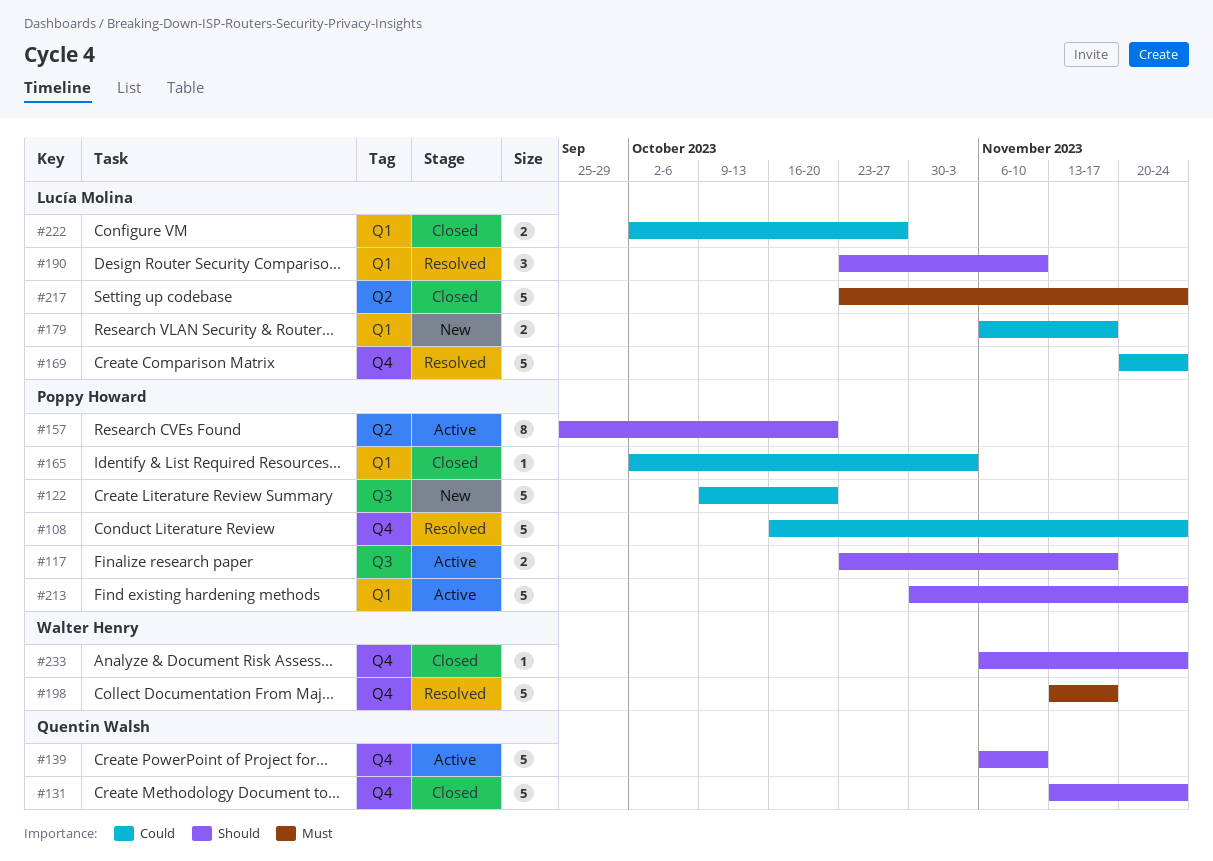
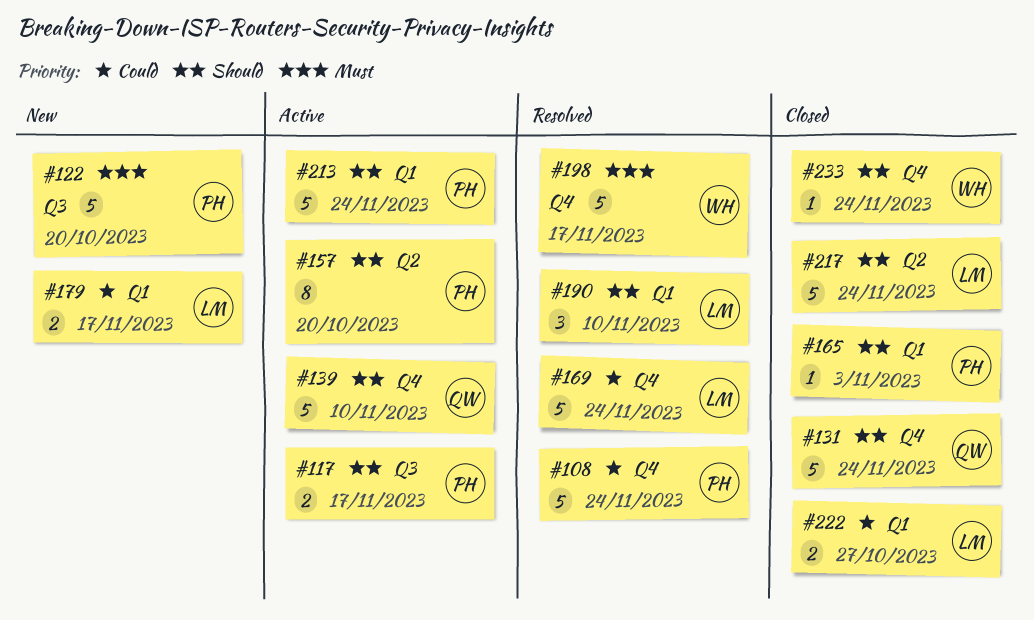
#122, priority: Could -> Must
#165, priority: Could -> Should
#217, priority: Must -> Should

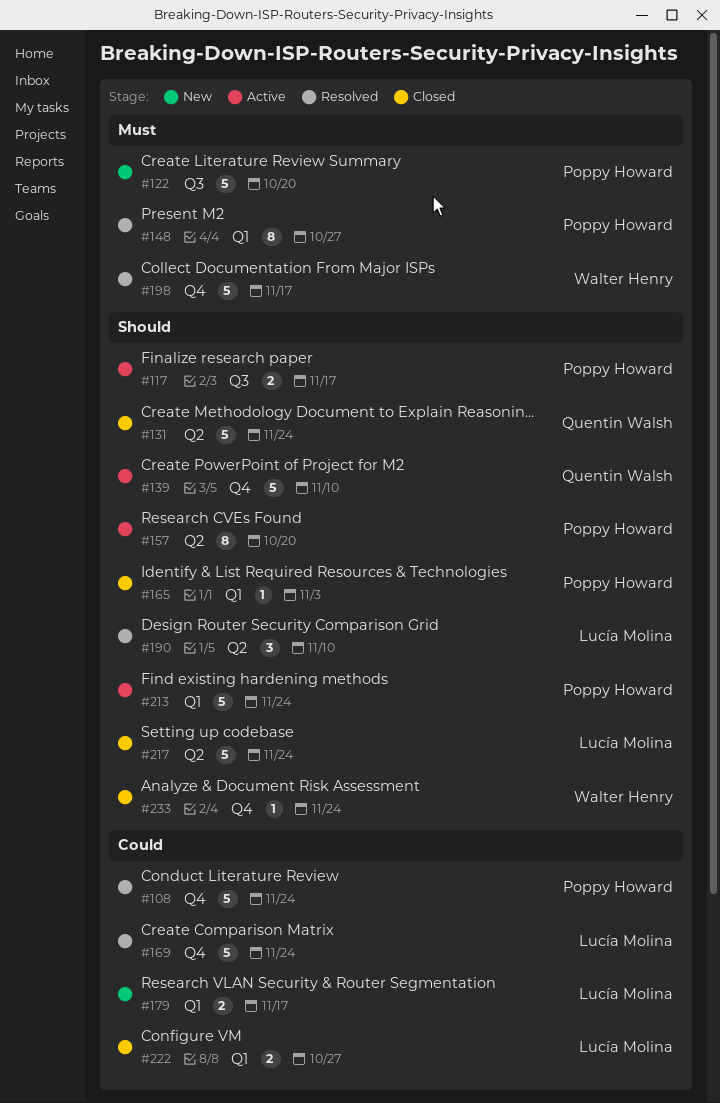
#131, label: Q4 -> Q2
#148: none -> present
#190, label: Q1 -> Q2

